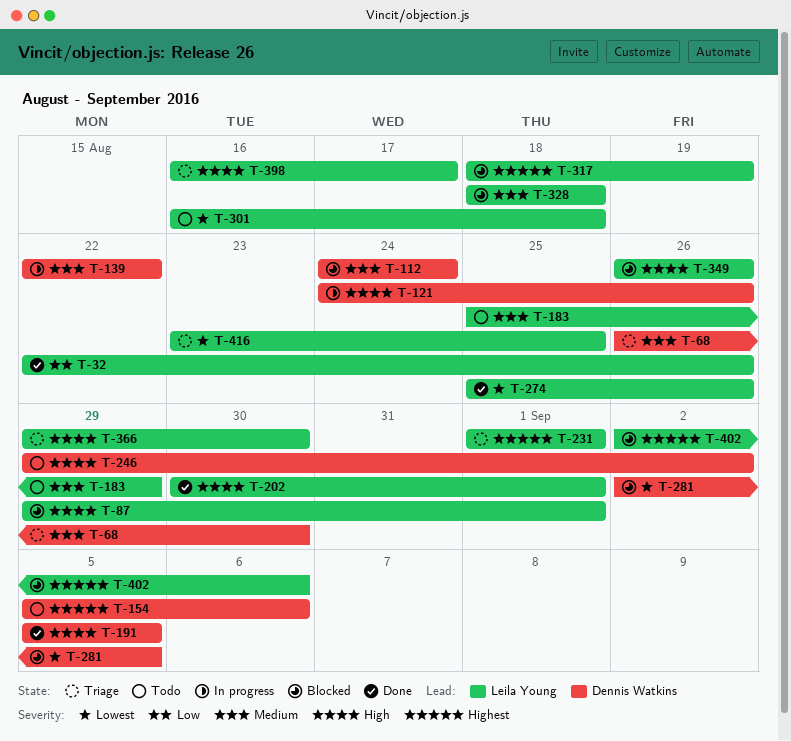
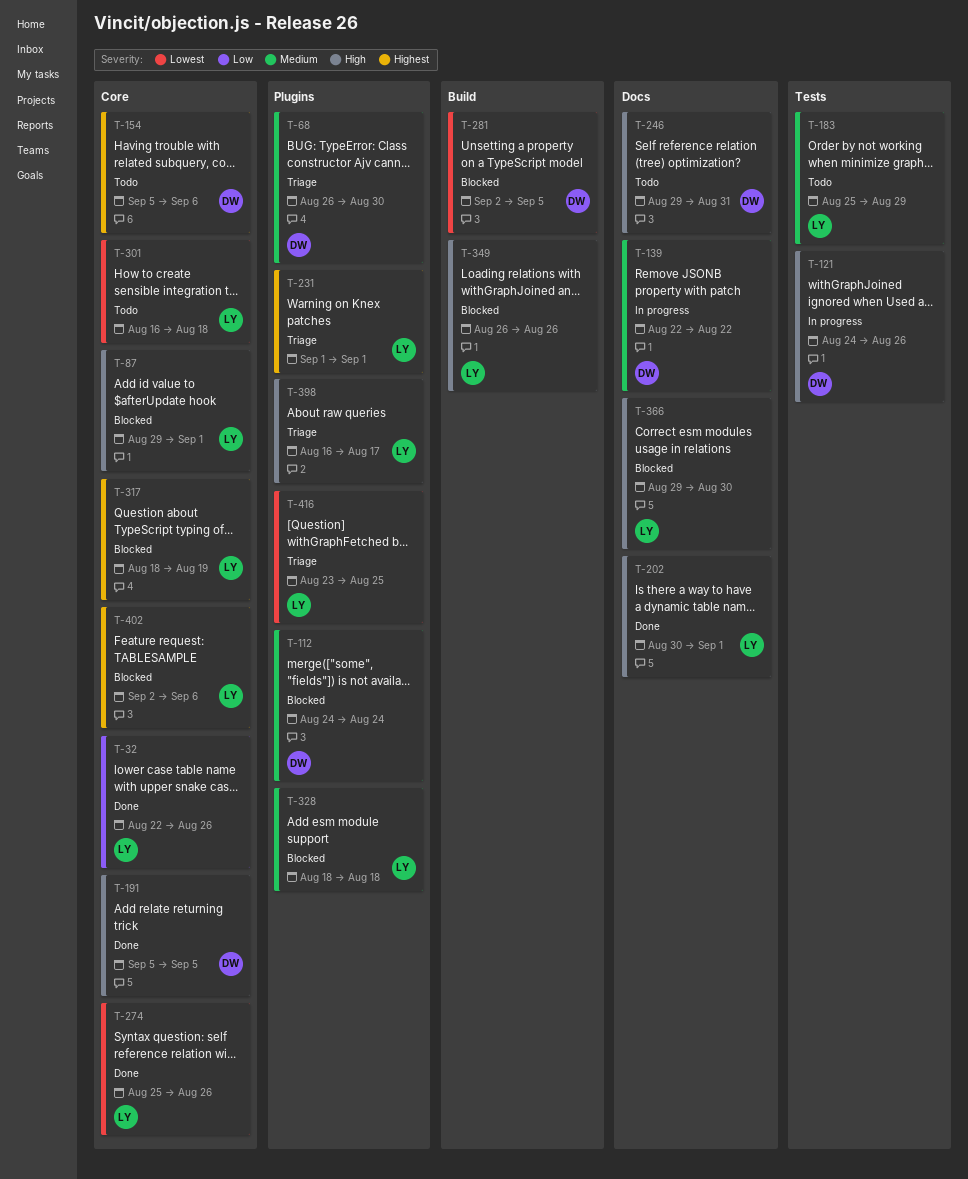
T-246, due: Sep 2 -> Aug 31
T-366, status: Triage -> Blocked

